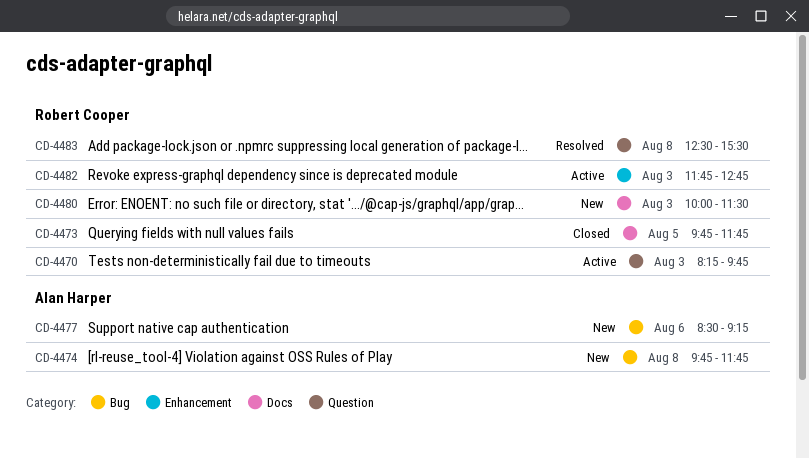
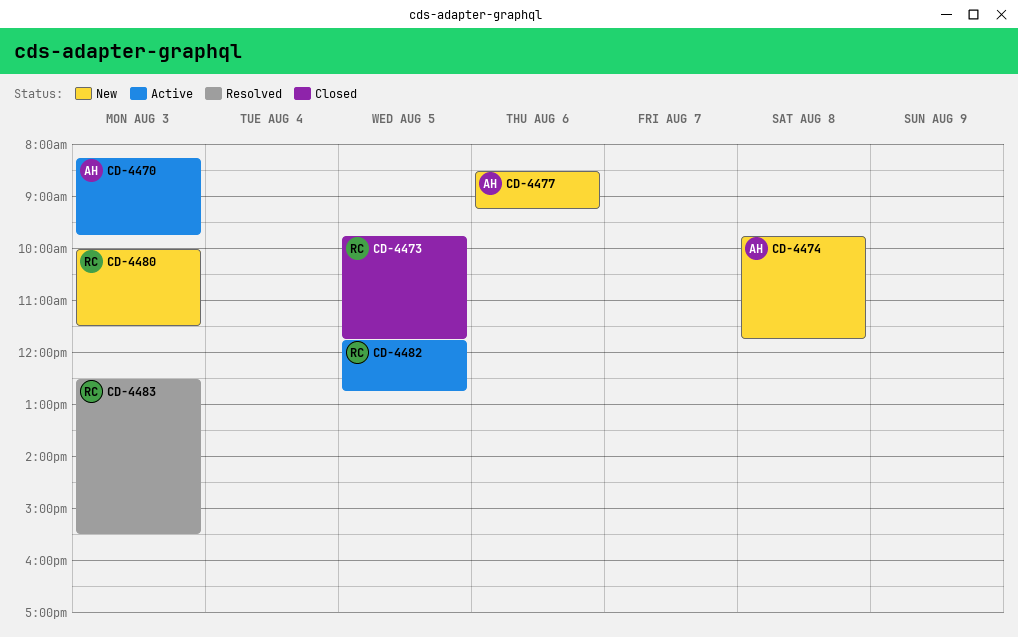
CD-4470, owner: Robert Cooper -> Alan Harper
CD-4482, day: Aug 3 -> Aug 5
CD-4483, day: Aug 8 -> Aug 3

